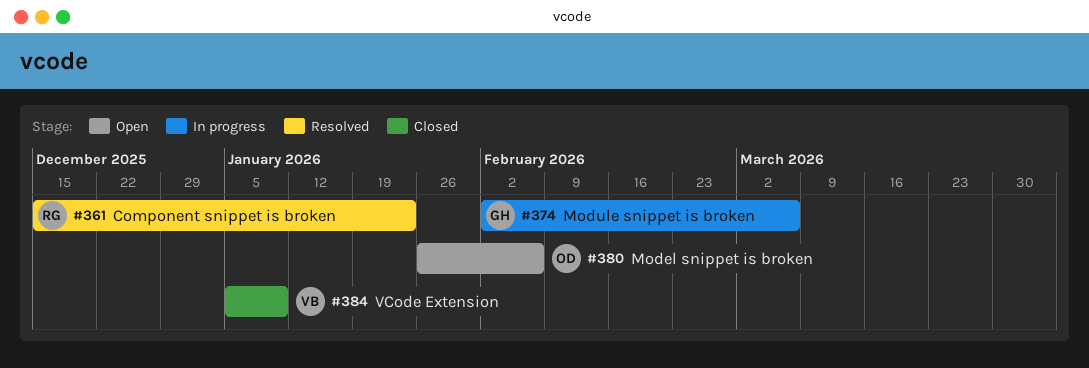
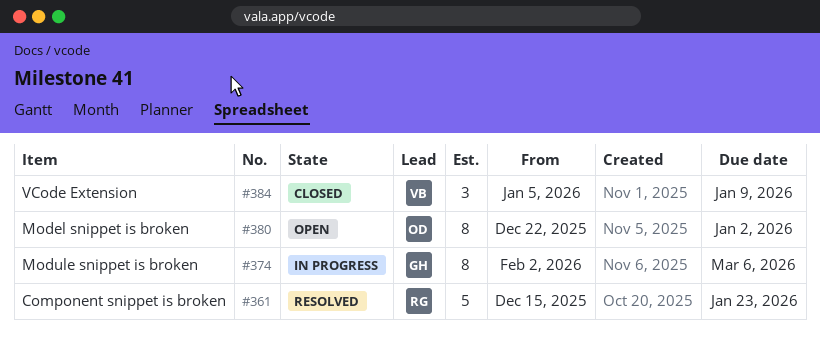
#380, start: Jan 26 -> Dec 22
#380, due: Feb 6 -> Jan 2

